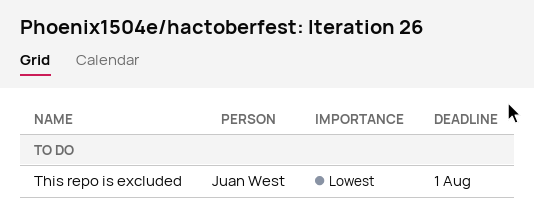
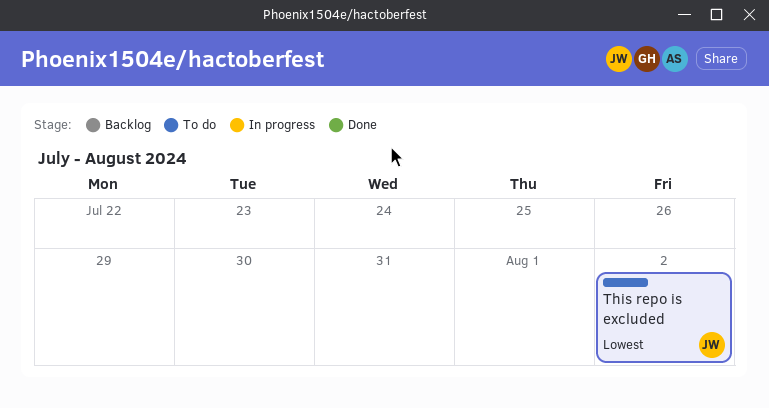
This repo is excluded, due: Aug 1 -> Aug 2

